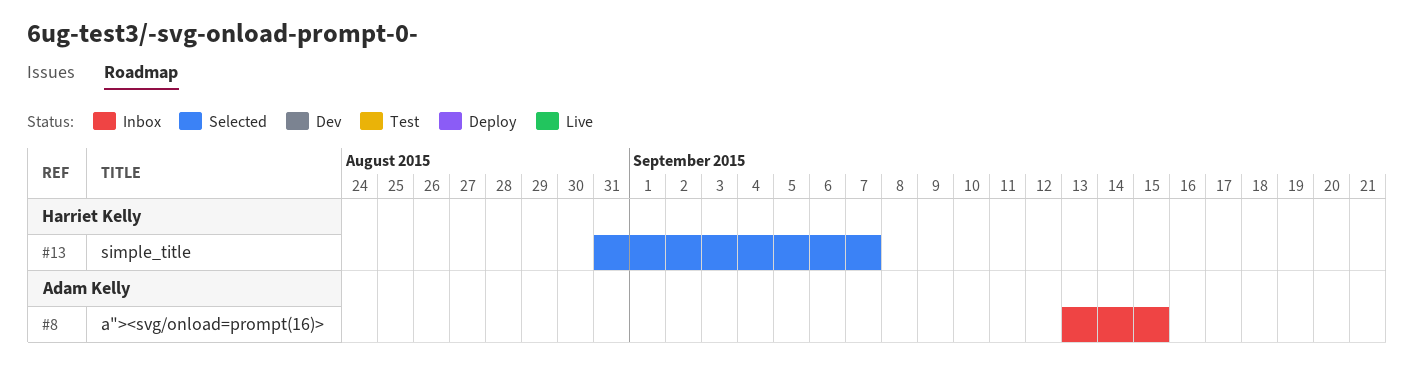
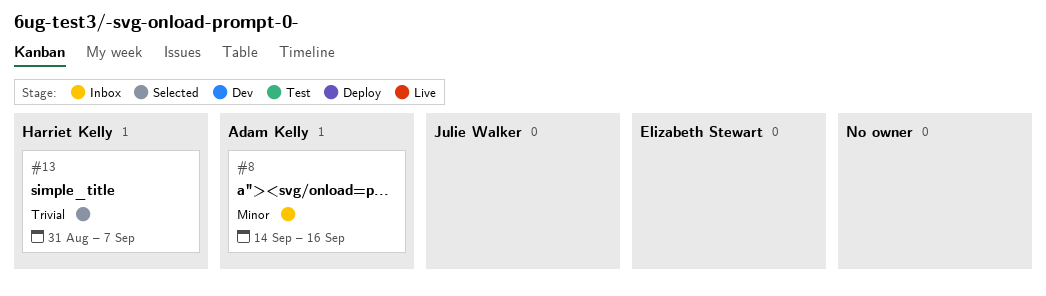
#8, start: Sep 13 -> Sep 14
#8, due: Sep 15 -> Sep 16

